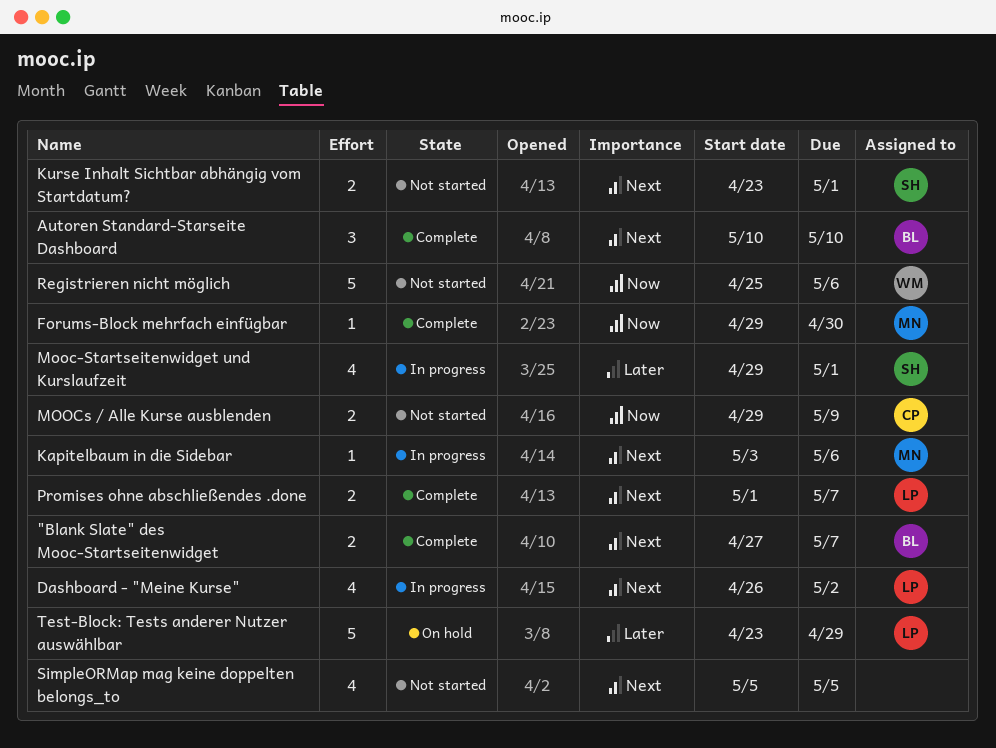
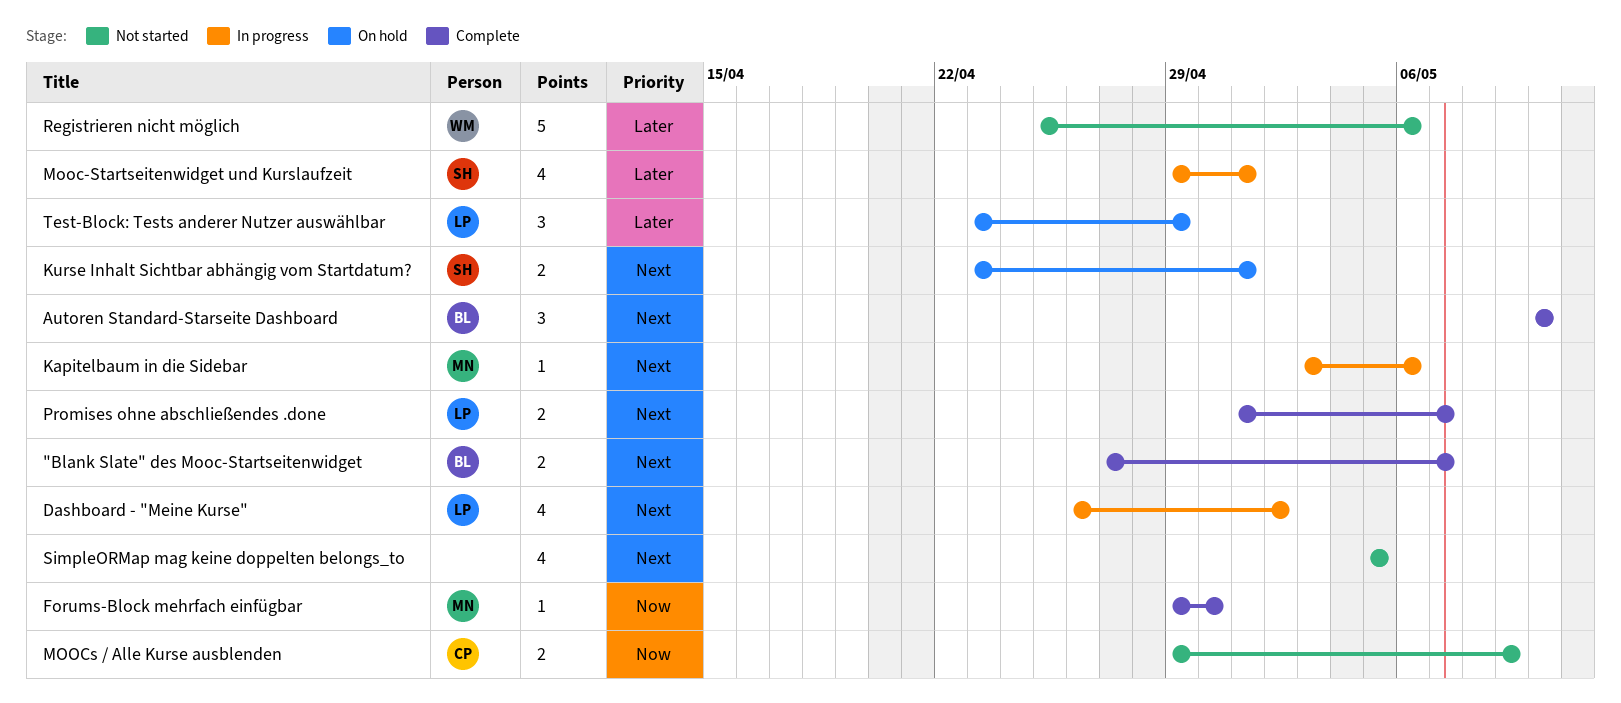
Kurse Inhalt Sichtbar abhängig vom Startdatum?, status: Not started -> On hold
Registrieren nicht möglich, priority: Now -> Later
Test-Block: Tests anderer Nutzer auswählbar, estimate: 5 -> 3

